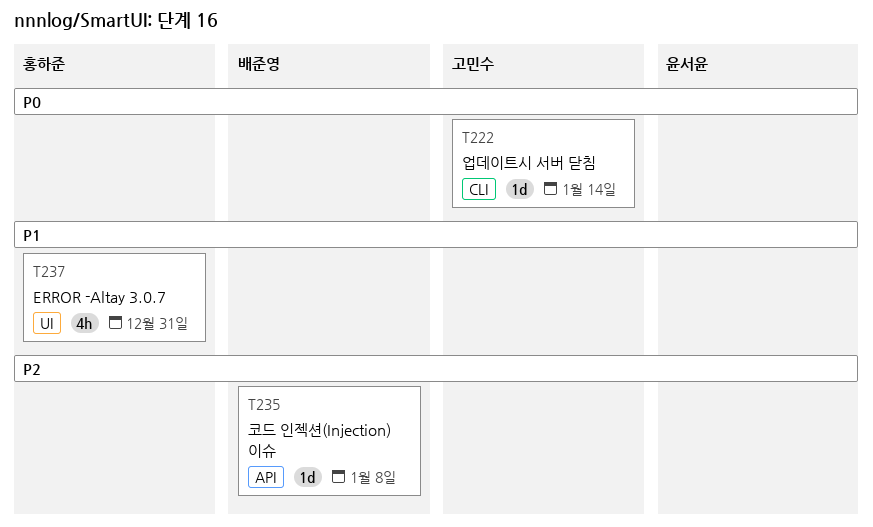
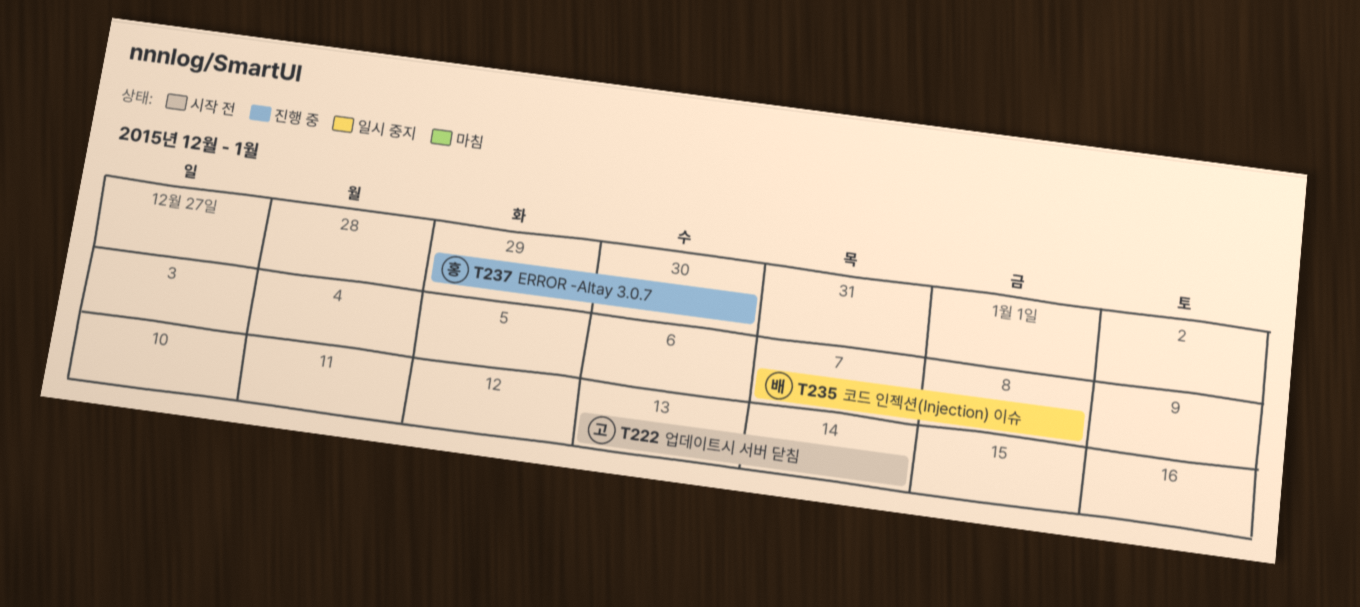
T237, due: Dec 31 -> Dec 30

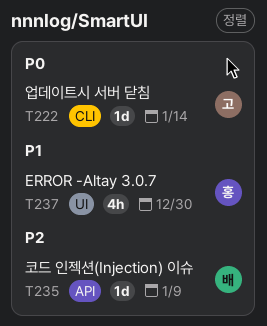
T235, due: Jan 8 -> Jan 9

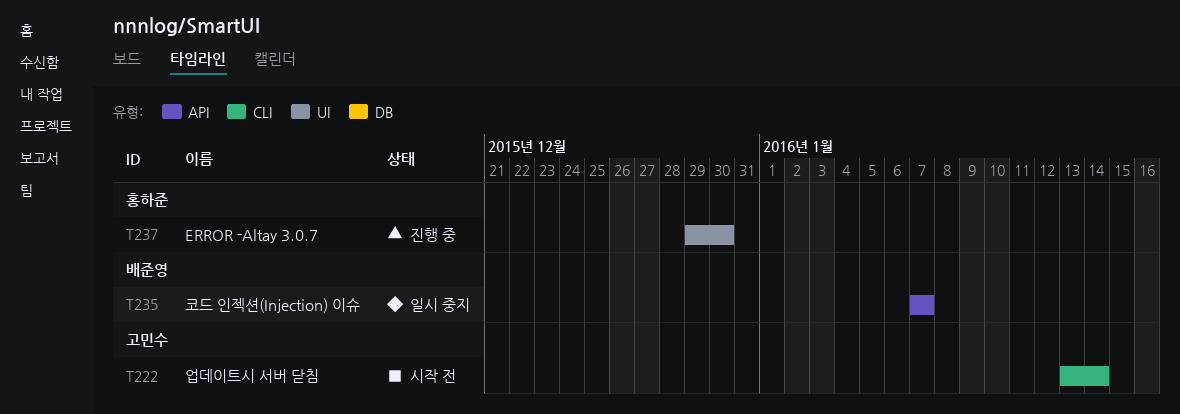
T235, due: Jan 9 -> Jan 7

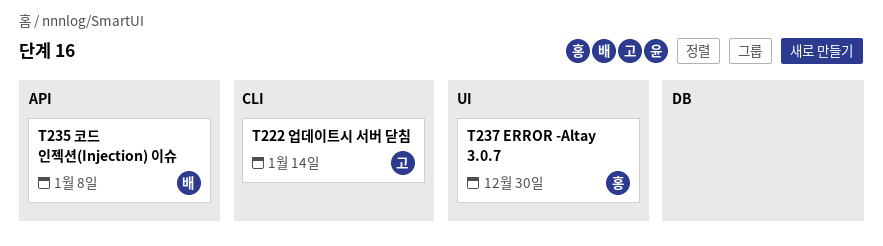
T235, due: Jan 7 -> Jan 8

